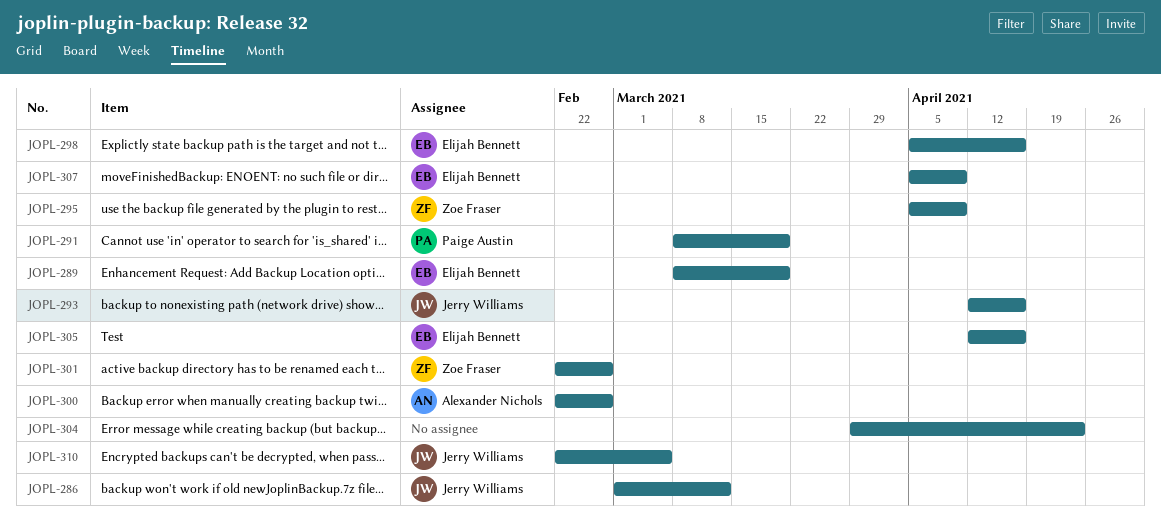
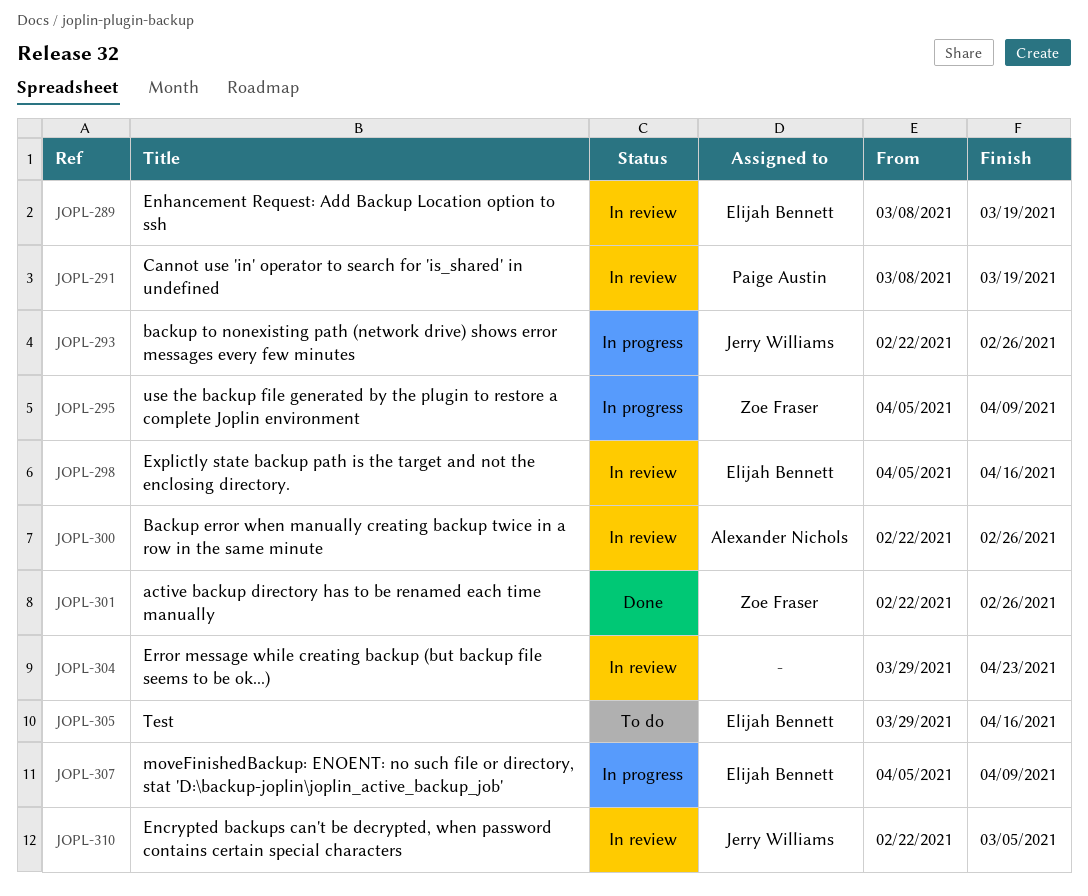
JOPL-286: present -> none
JOPL-293, start: Apr 12 -> Feb 22
JOPL-293, due: Apr 16 -> Feb 26
JOPL-305, start: Apr 12 -> Mar 29

